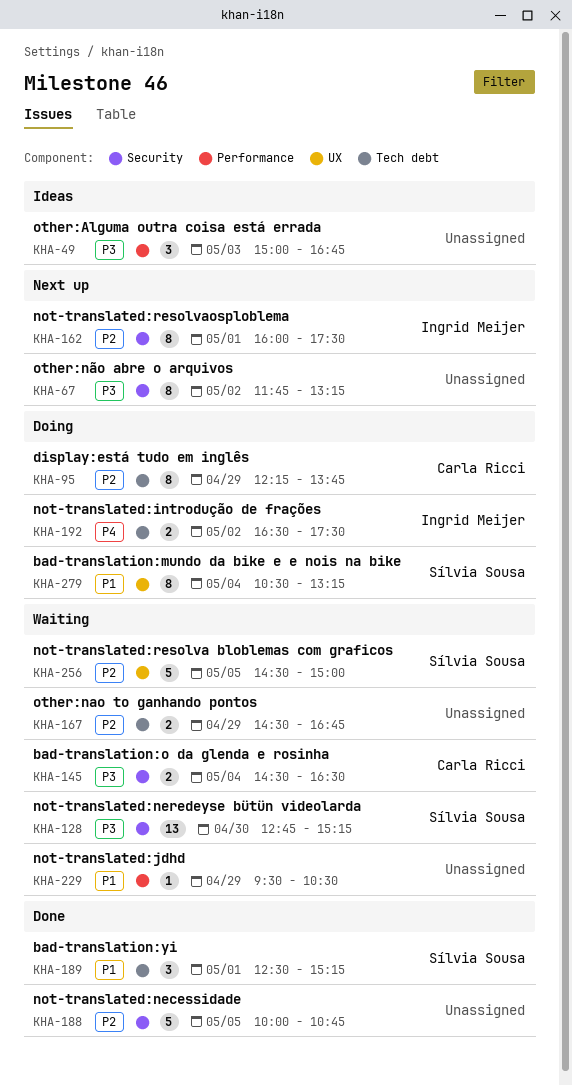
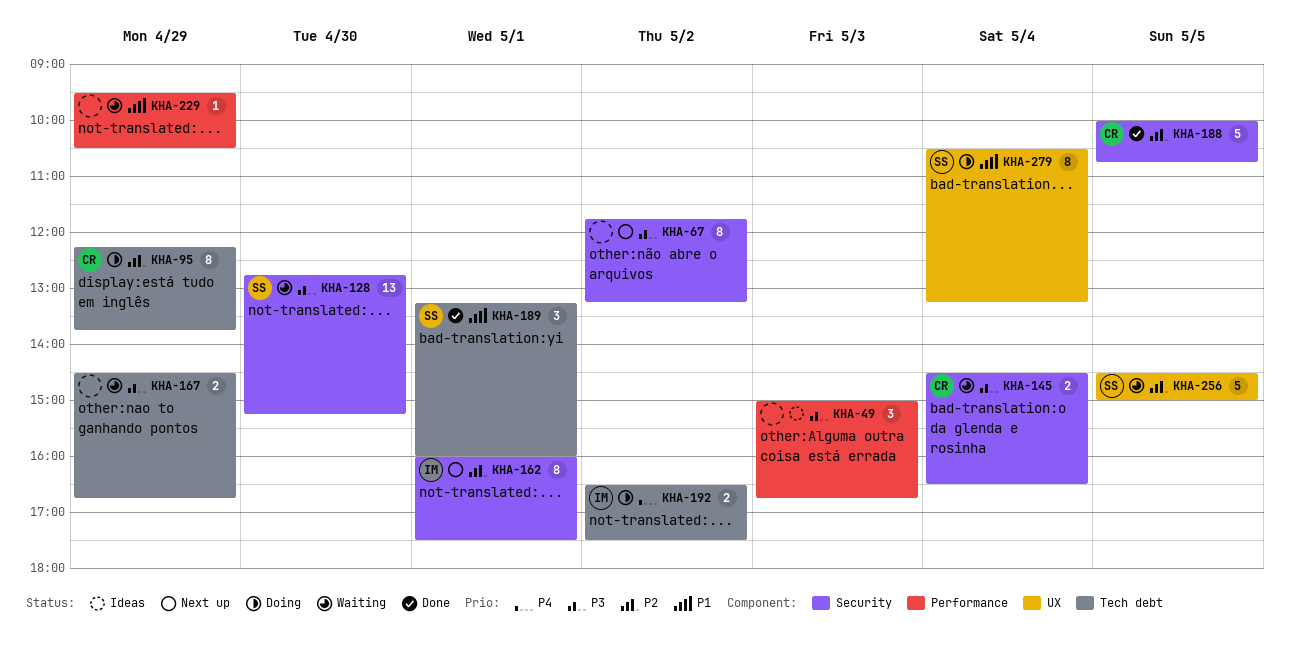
KHA-167, priority: P2 -> P3
KHA-188, owner: none -> Carla Ricci
KHA-189, begins: 12:30 -> 13:15
KHA-189, ends: 15:15 -> 16:00

